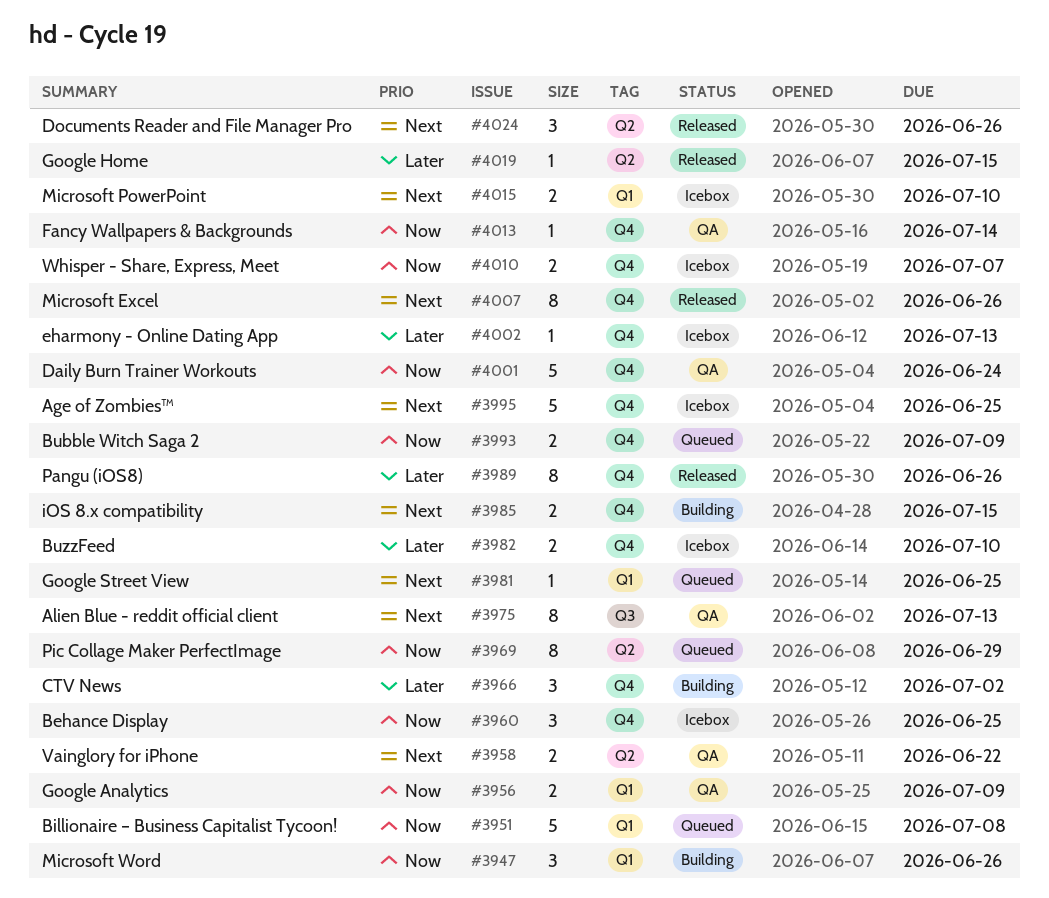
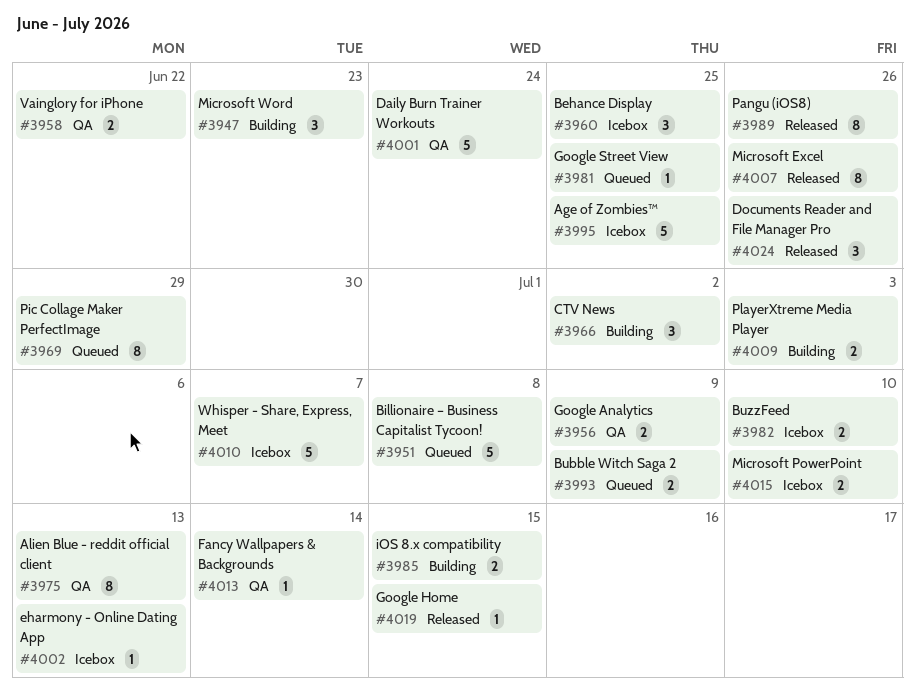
#3947, due: Jun 26 -> Jun 23
#4009: none -> present
#4010, estimate: 2 -> 5

